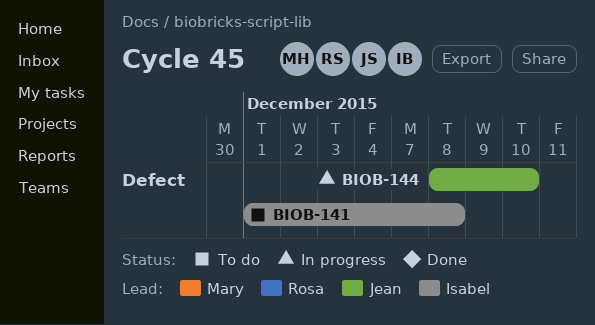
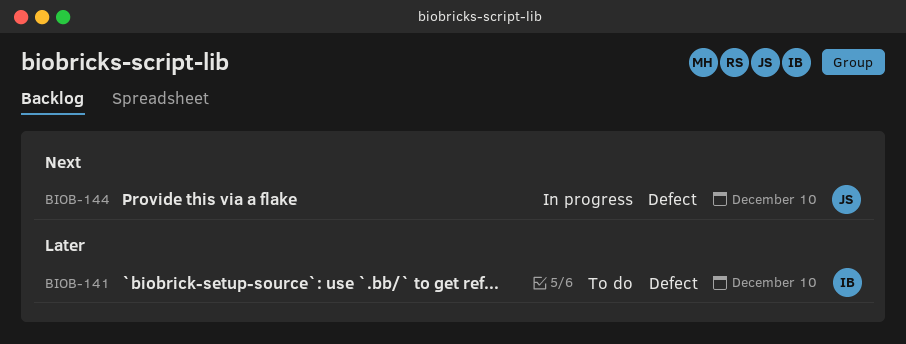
BIOB-141, due: Dec 8 -> Dec 10

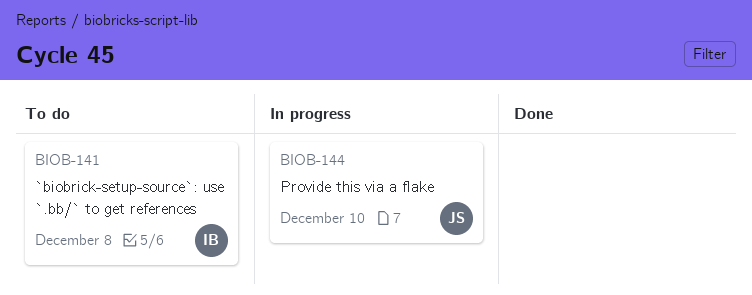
BIOB-141, due: Dec 10 -> Dec 8

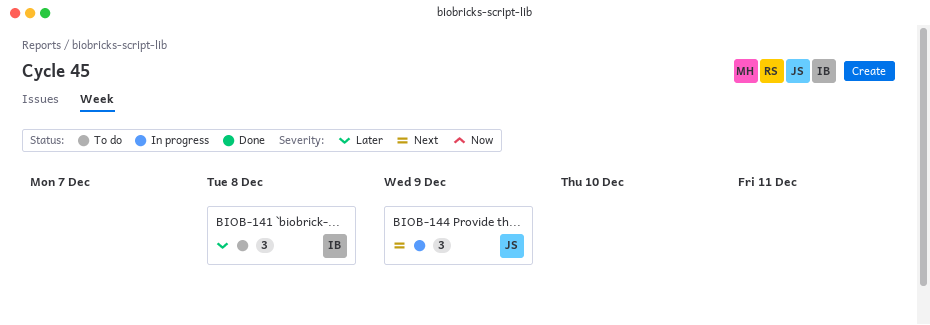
BIOB-144, due: Dec 10 -> Dec 9

